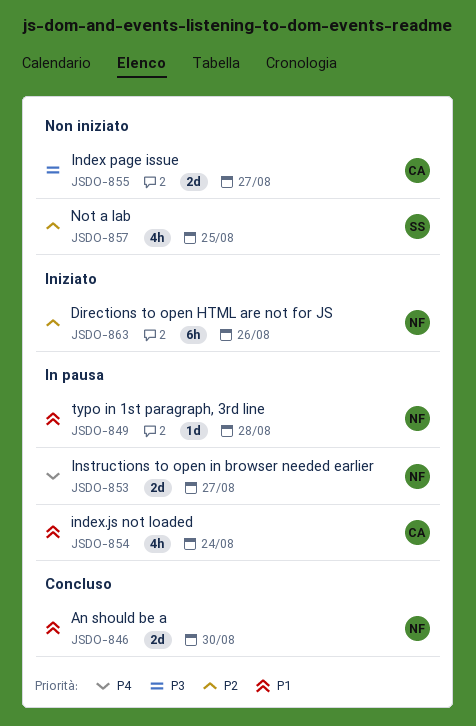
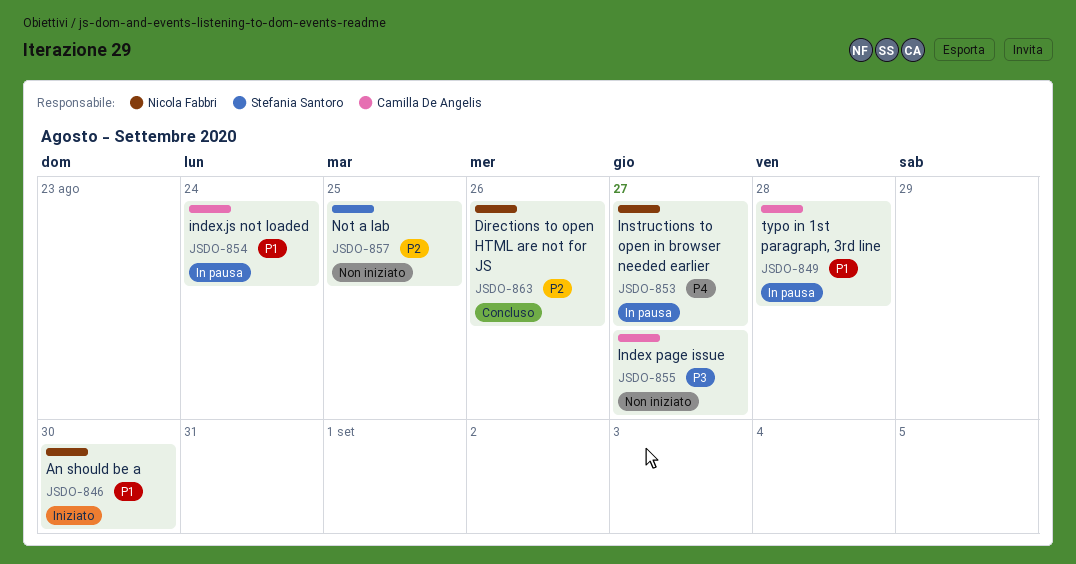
JSDO-846, status: Concluso -> Iniziato
JSDO-849, owner: Nicola Fabbri -> Camilla De Angelis
JSDO-863, status: Iniziato -> Concluso

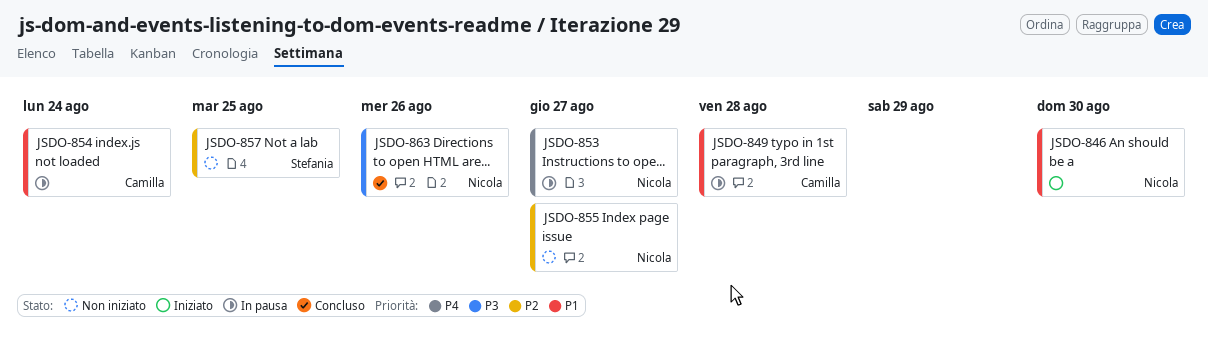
JSDO-855, owner: Camilla De Angelis -> Nicola Fabbri
JSDO-855, priority: P3 -> P2
JSDO-863, priority: P2 -> P3

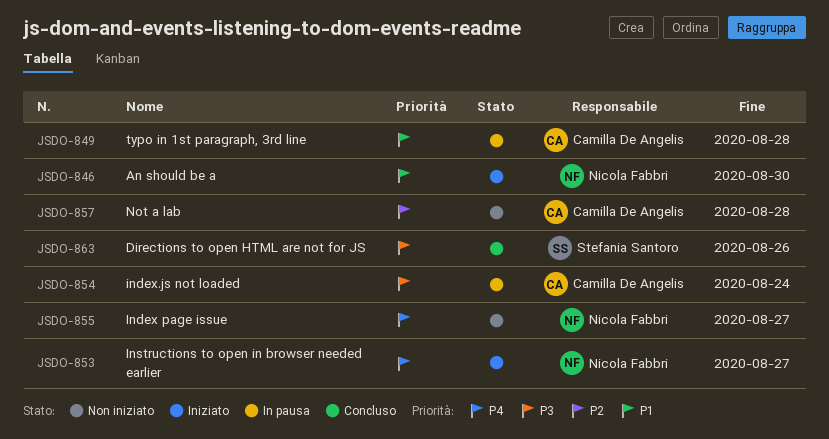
JSDO-853, status: In pausa -> Iniziato
JSDO-854, priority: P1 -> P3
JSDO-855, priority: P2 -> P4
JSDO-857, owner: Stefania Santoro -> Camilla De Angelis
JSDO-857, due: Aug 25 -> Aug 28
JSDO-863, owner: Nicola Fabbri -> Stefania Santoro

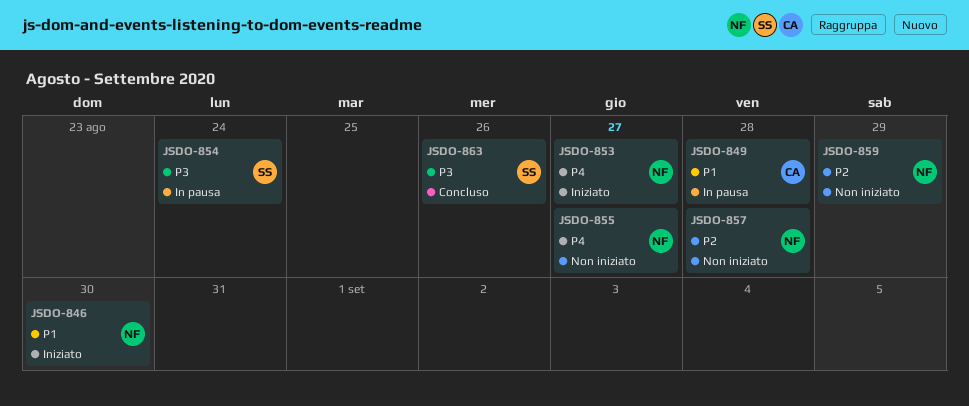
JSDO-854, owner: Camilla De Angelis -> Stefania Santoro
JSDO-857, owner: Camilla De Angelis -> Nicola Fabbri
JSDO-859: none -> present

